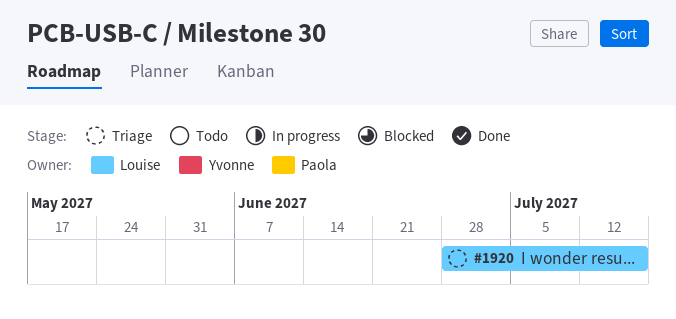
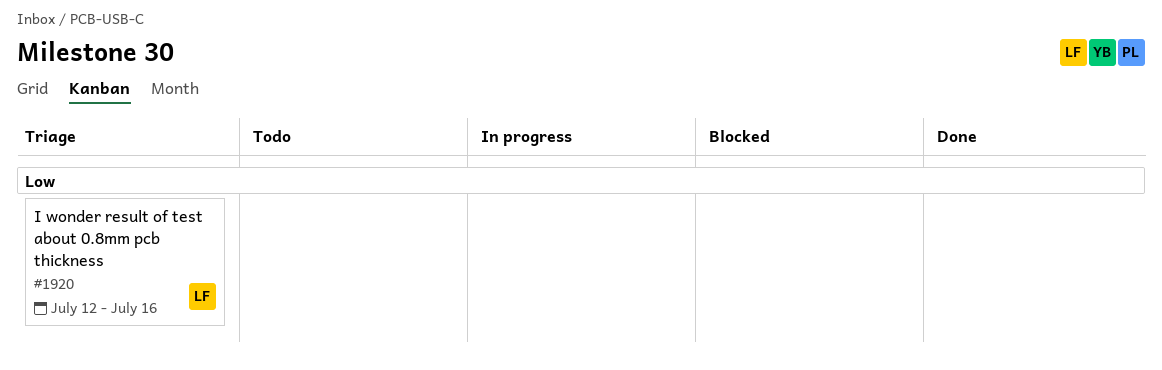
#1920, start: Jun 28 -> Jul 12

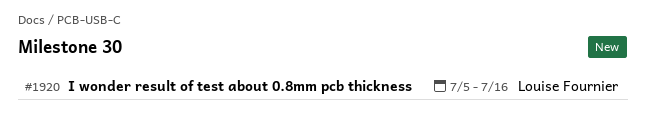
#1920, start: Jul 12 -> Jul 5

